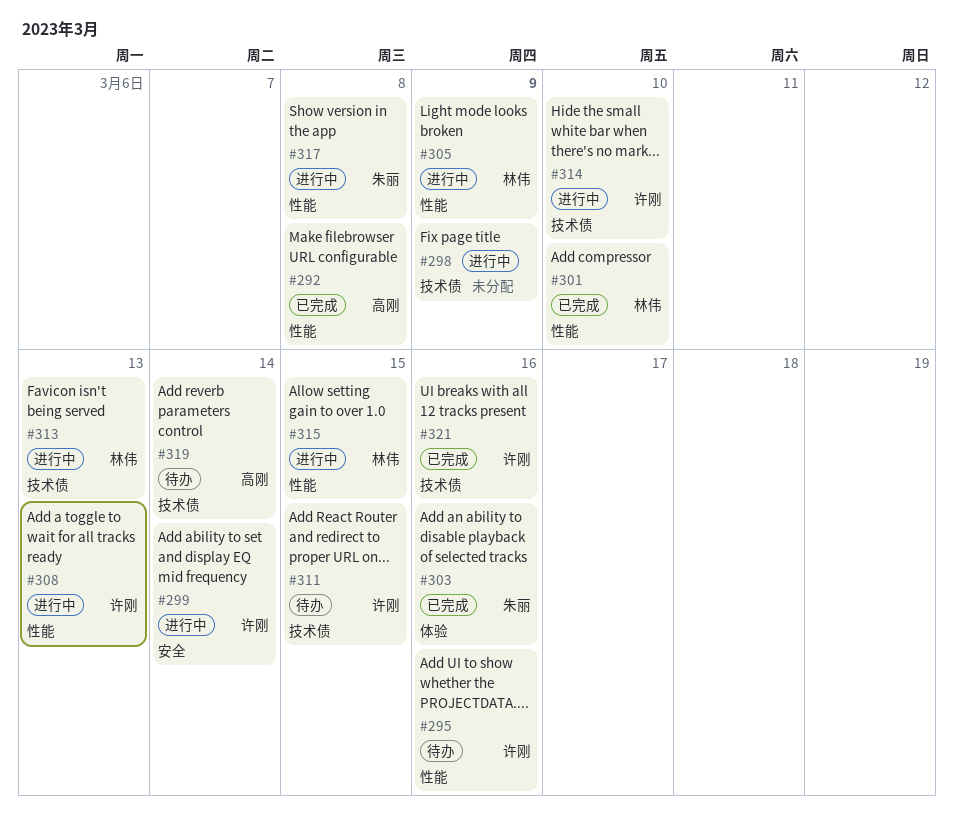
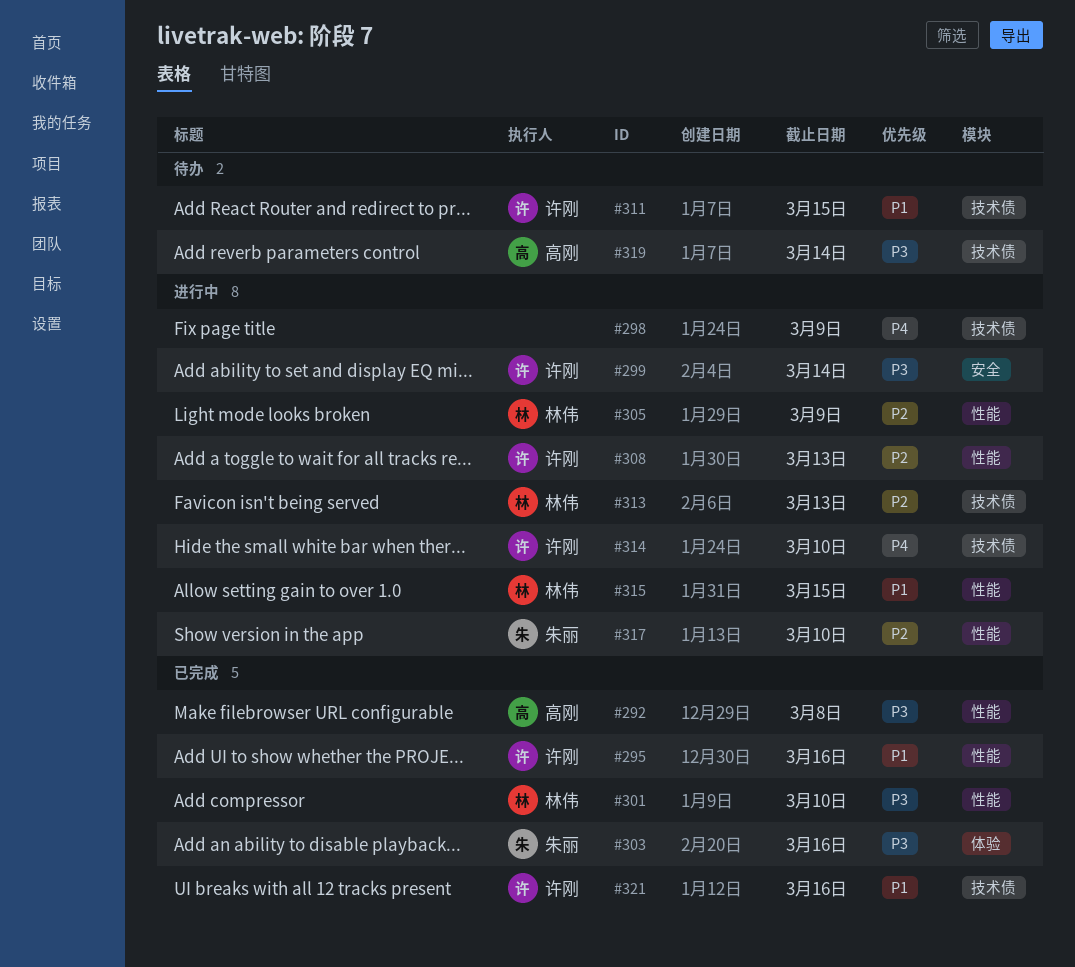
#295, status: 待办 -> 已完成
#317, due: Mar 8 -> Mar 10

